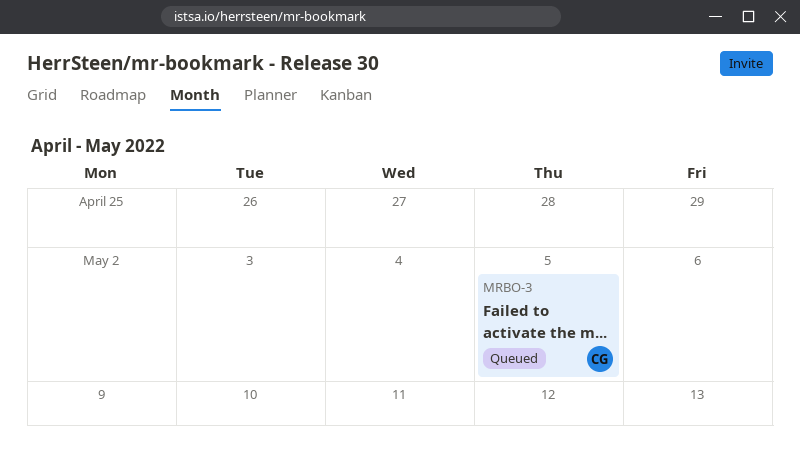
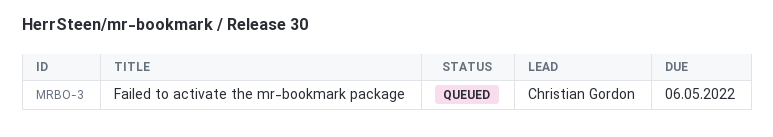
MRBO-3, due: May 5 -> May 6

